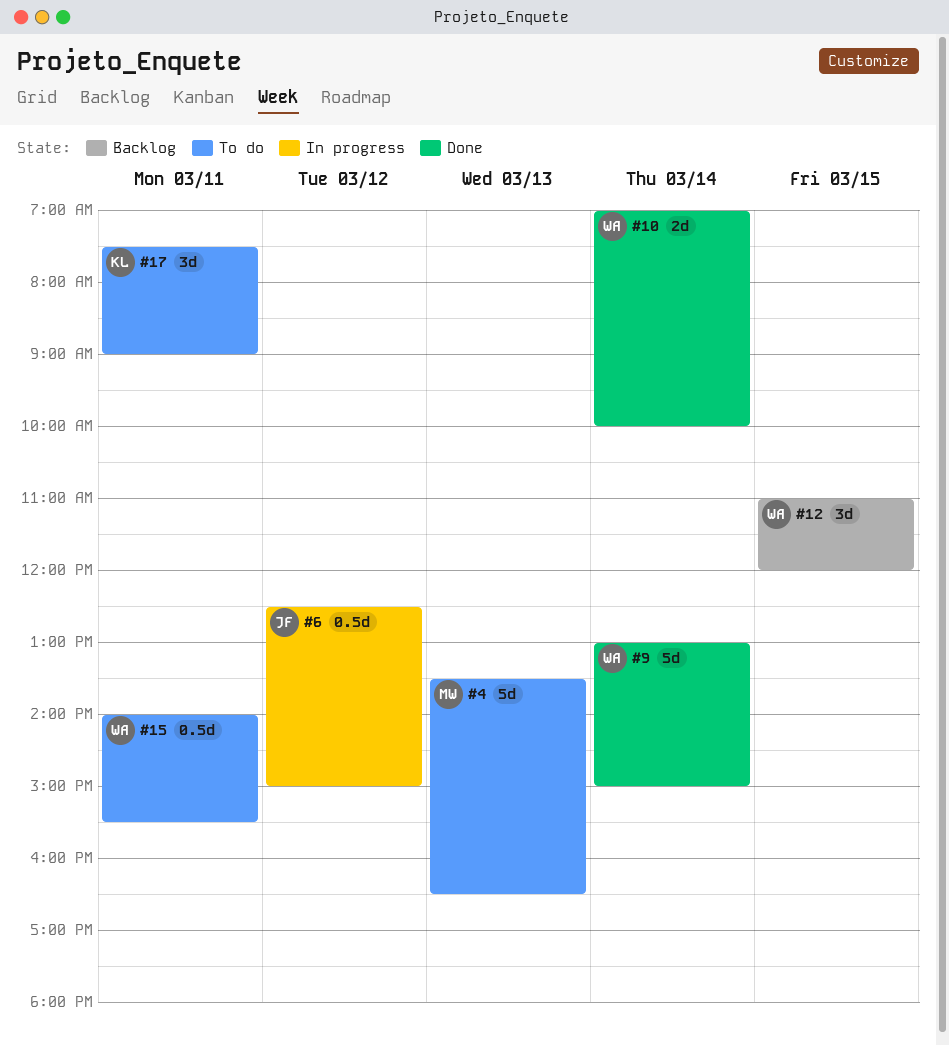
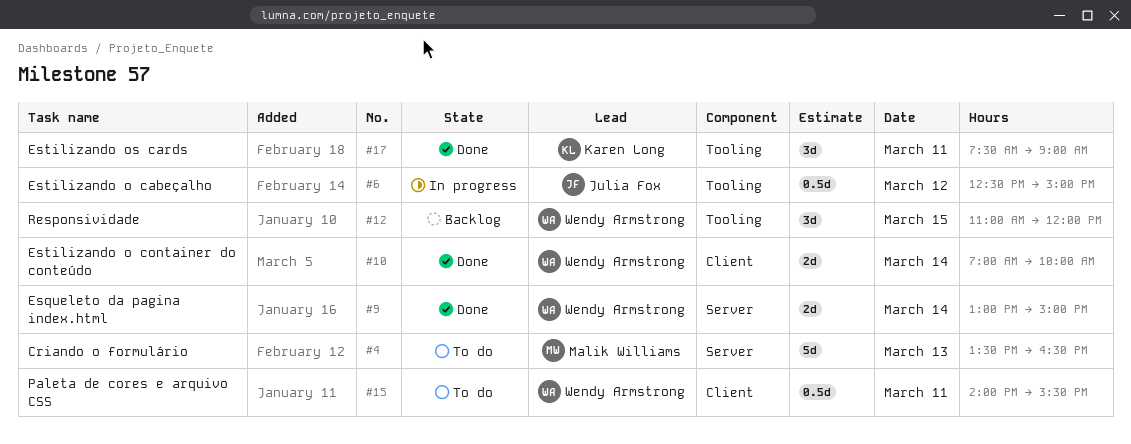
#9, estimate: 5d -> 2d
#17, status: To do -> Done

